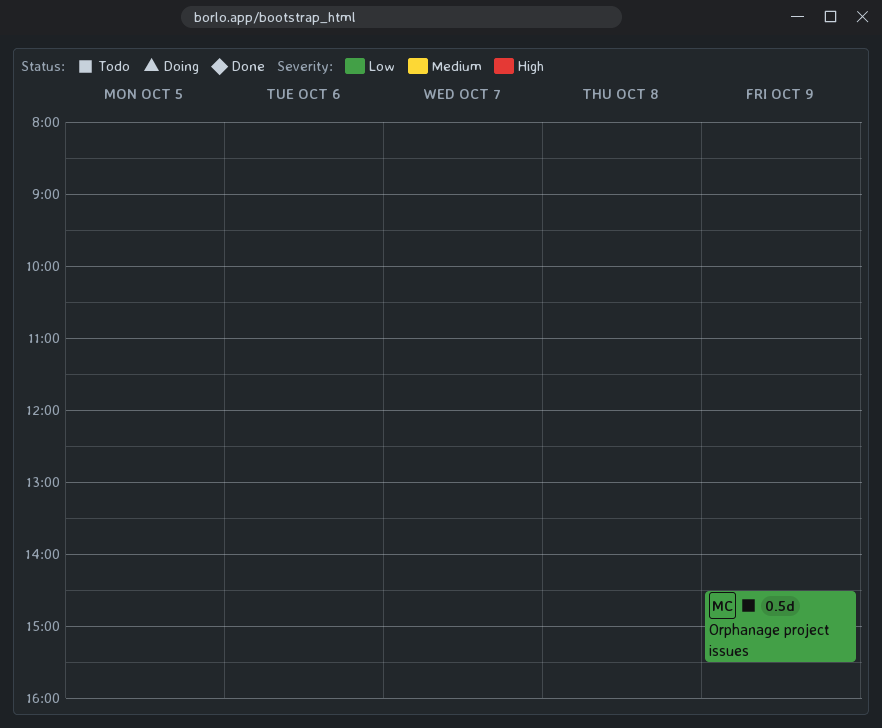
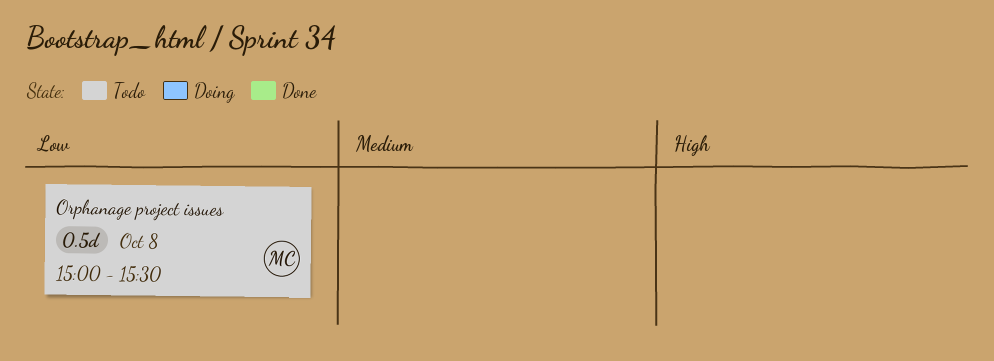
Orphanage project issues, day: Oct 9 -> Oct 8
Orphanage project issues, begins: 14:30 -> 15:00

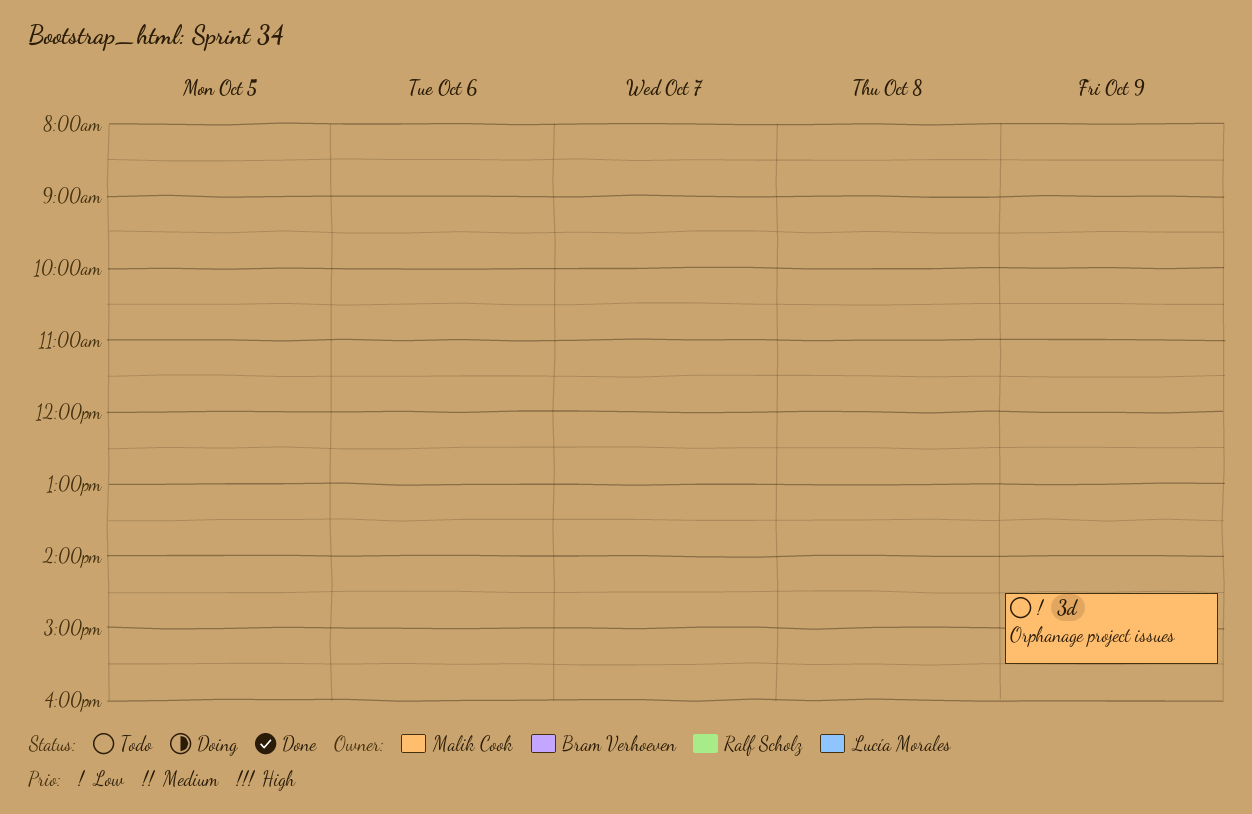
Orphanage project issues, estimate: 0.5d -> 3d
Orphanage project issues, day: Oct 8 -> Oct 9
Orphanage project issues, begins: 15:00 -> 14:30

